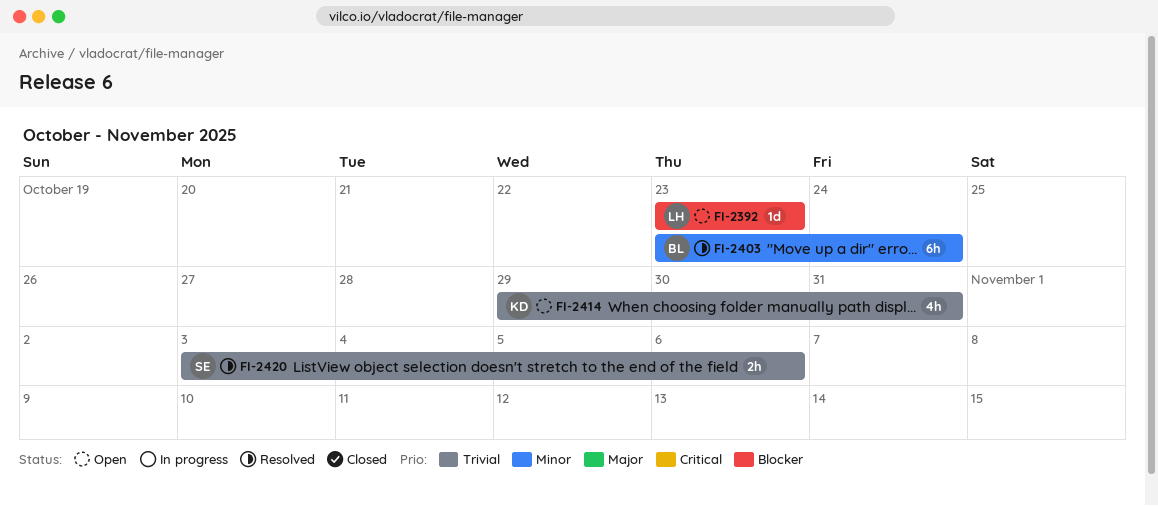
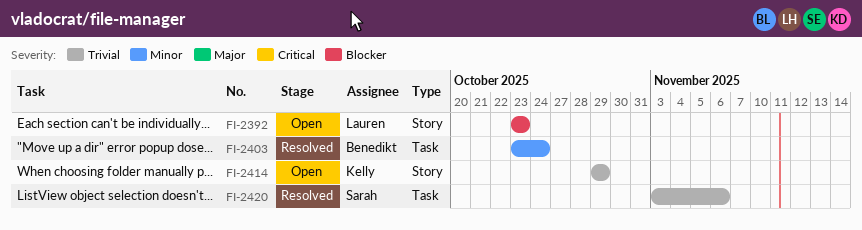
FI-2414, due: Oct 31 -> Oct 29

